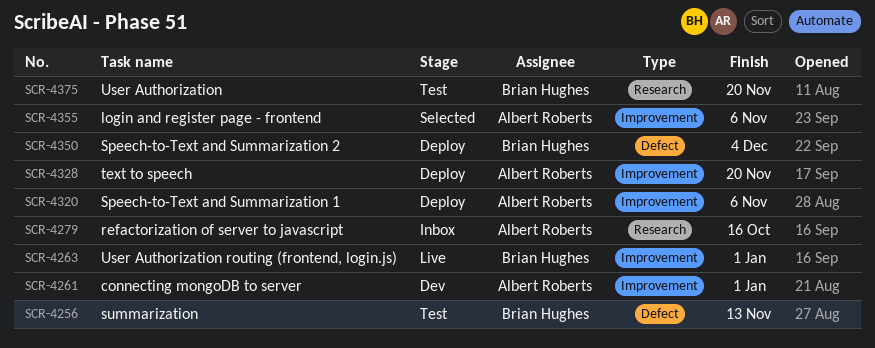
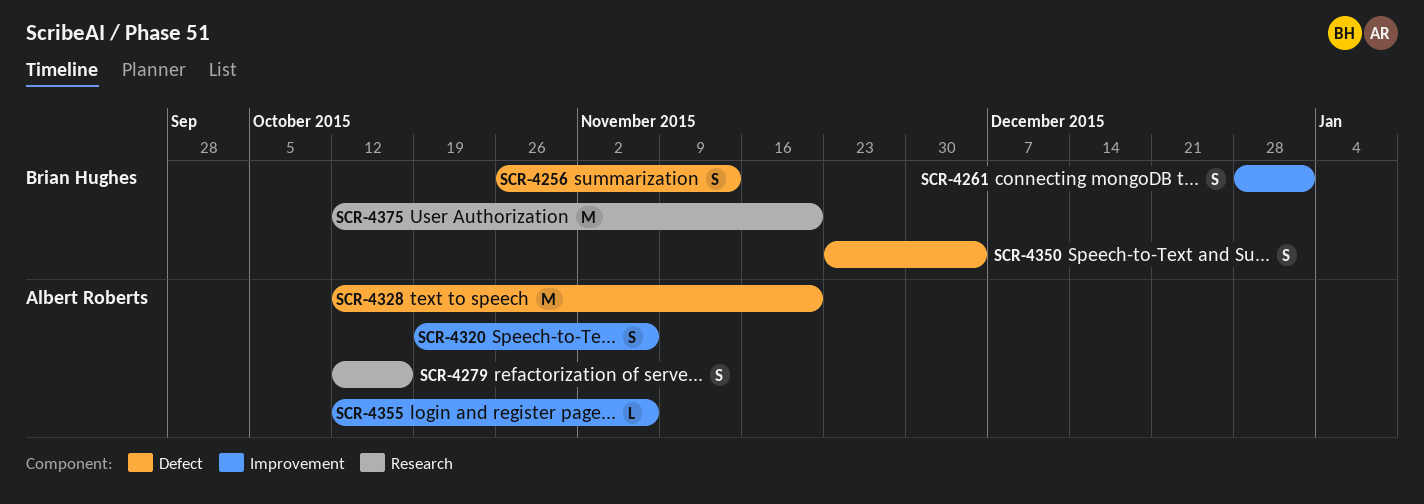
SCR-4261, owner: Albert Roberts -> Brian Hughes
SCR-4263: present -> none
SCR-4328, label: Improvement -> Defect

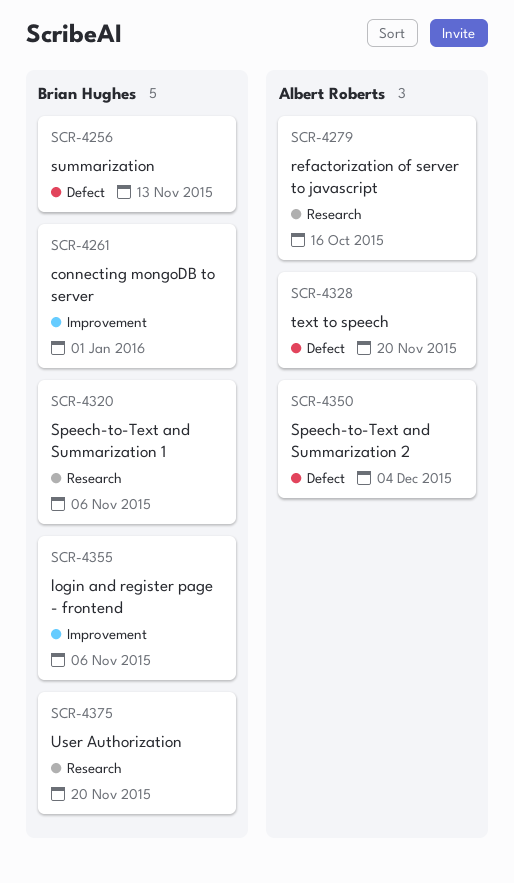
SCR-4320, owner: Albert Roberts -> Brian Hughes
SCR-4320, label: Improvement -> Research
SCR-4350, owner: Brian Hughes -> Albert Roberts
SCR-4355, owner: Albert Roberts -> Brian Hughes

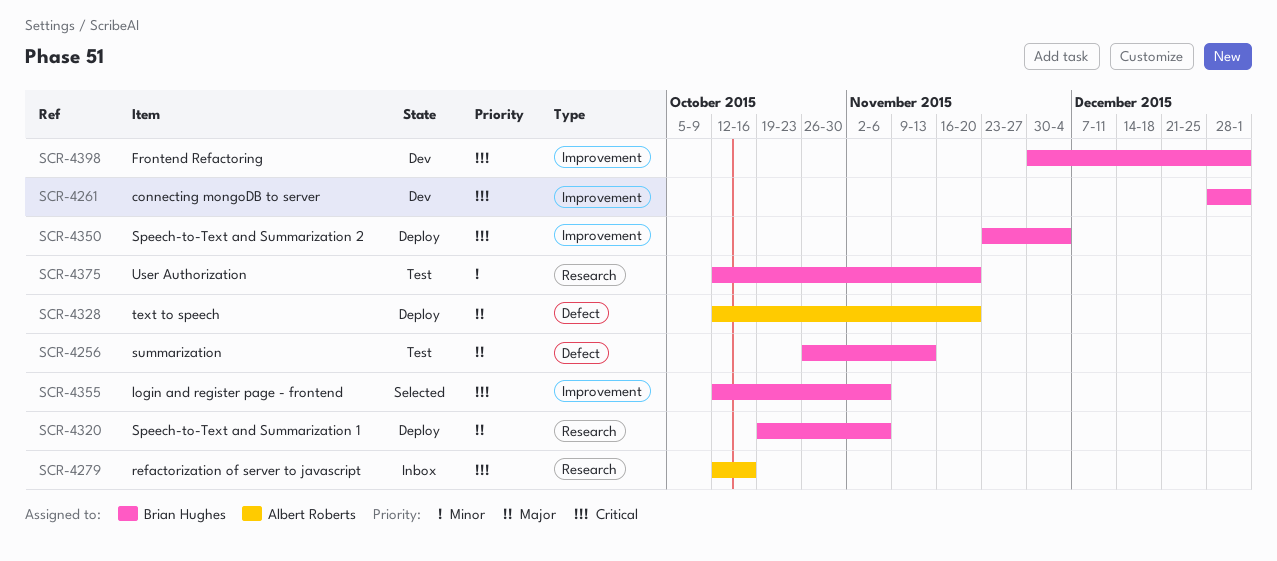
SCR-4350, owner: Albert Roberts -> Brian Hughes
SCR-4350, label: Defect -> Improvement
SCR-4398: none -> present

